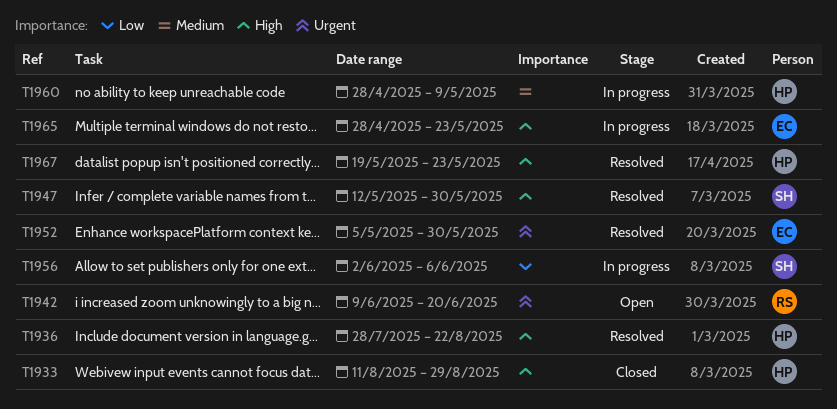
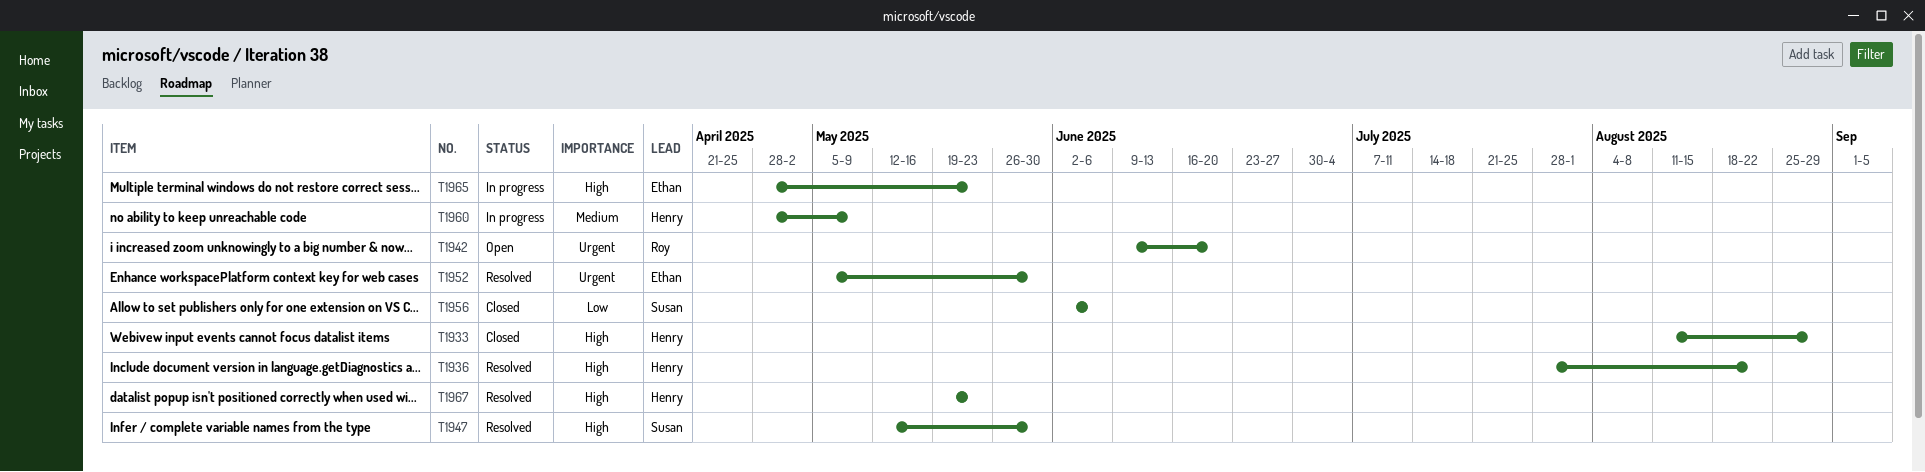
T1956, status: In progress -> Closed

